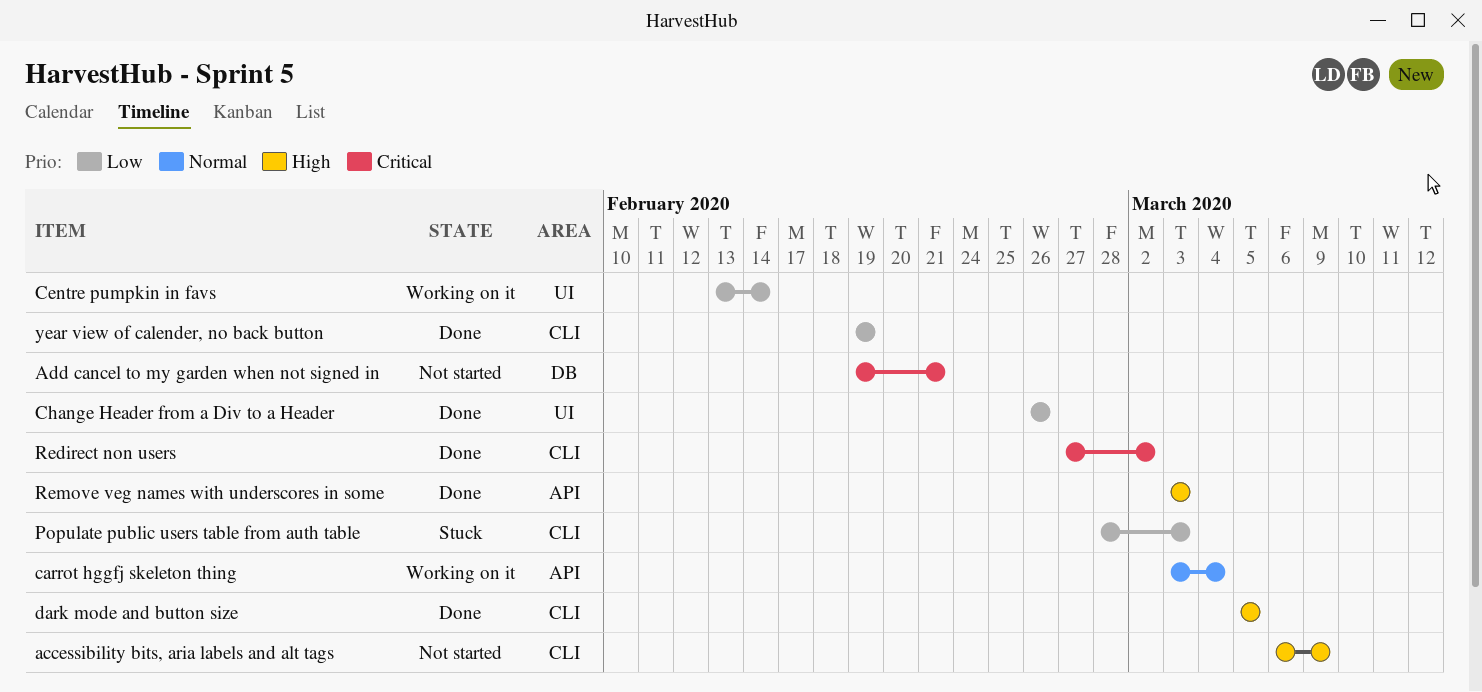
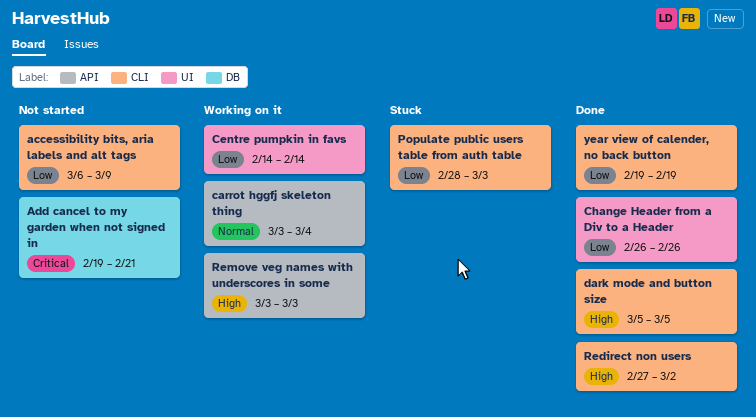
accessibility bits, aria labels and alt tags, priority: High -> Low
Centre pumpkin in favs, start: Feb 13 -> Feb 14
Redirect non users, priority: Critical -> High
Remove veg names with underscores in some, status: Done -> Working on it

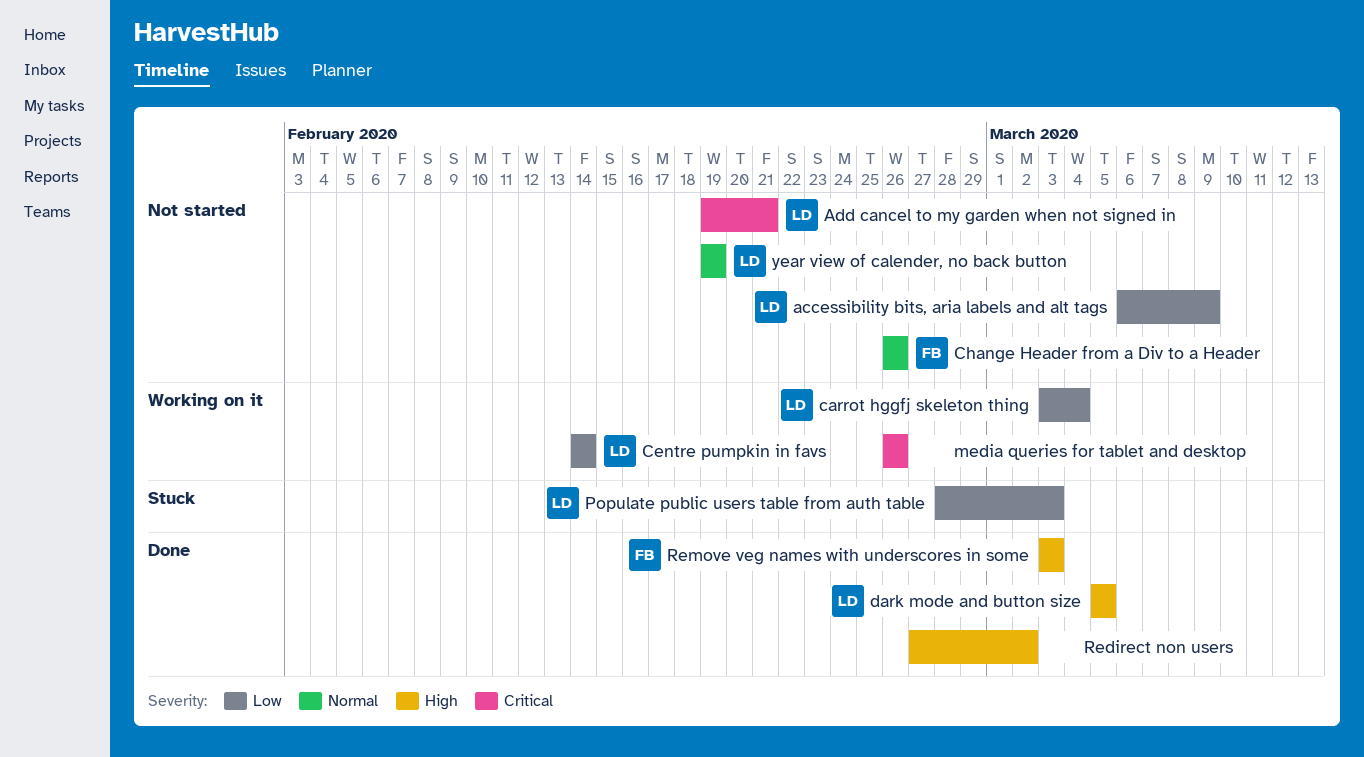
carrot hggfj skeleton thing, priority: Normal -> Low
Change Header from a Div to a Header, status: Done -> Not started
Change Header from a Div to a Header, priority: Low -> Normal
media queries for tablet and desktop: none -> present
Remove veg names with underscores in some, status: Working on it -> Done
year view of calender, no back button, status: Done -> Not started
year view of calender, no back button, priority: Low -> Normal

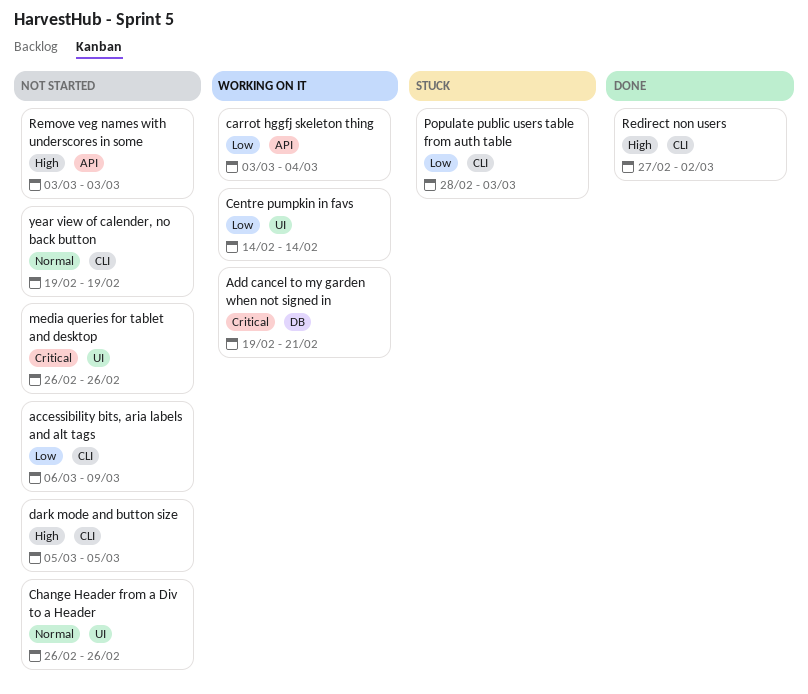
Add cancel to my garden when not signed in, status: Not started -> Working on it
dark mode and button size, status: Done -> Not started
media queries for tablet and desktop, status: Working on it -> Not started
Remove veg names with underscores in some, status: Done -> Not started

